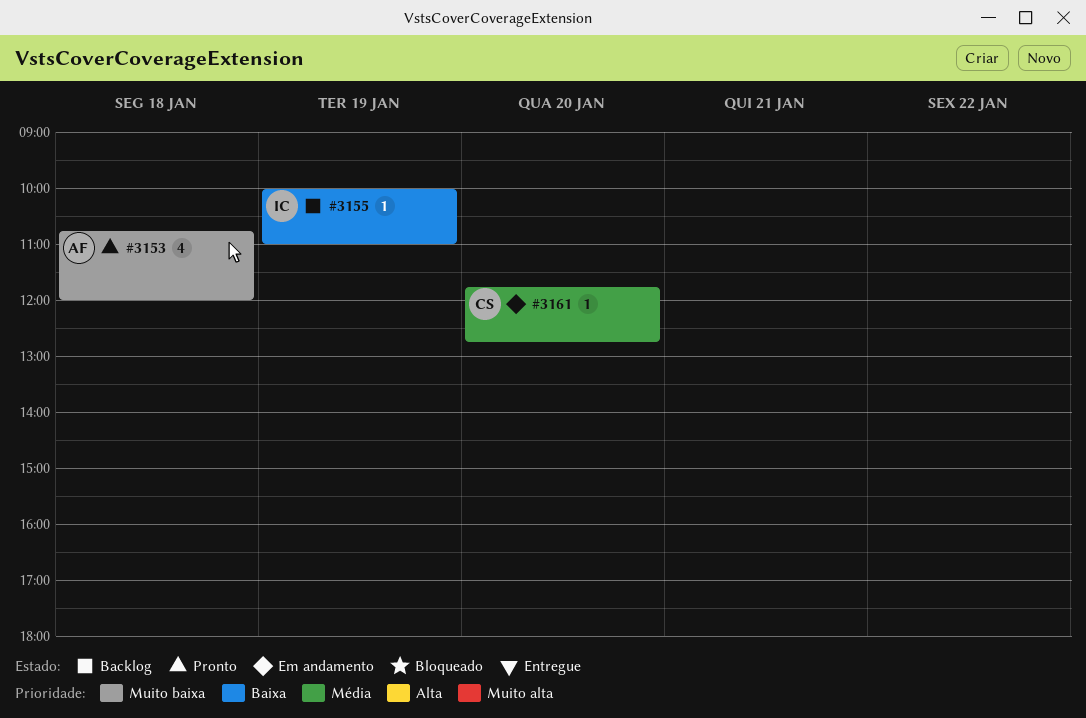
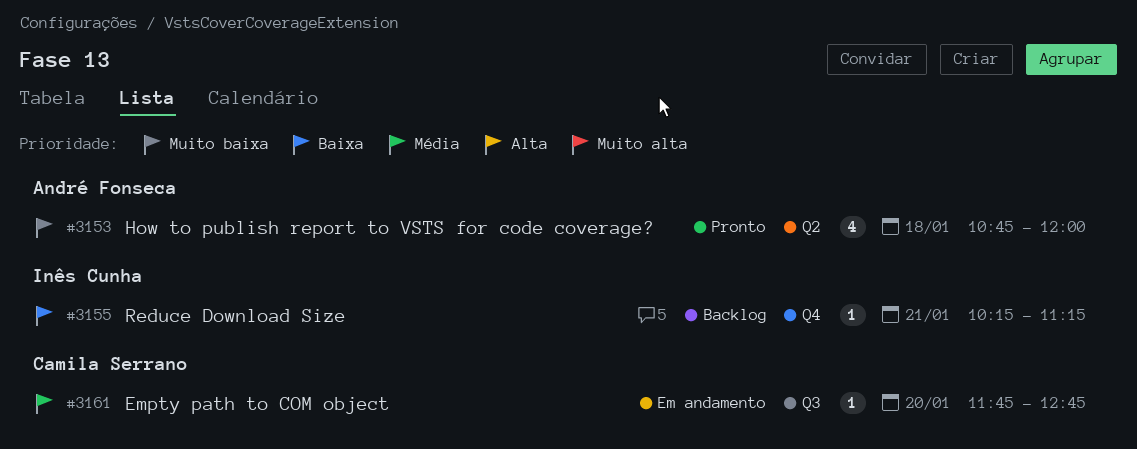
#3155, day: Jan 19 -> Jan 21
#3155, begins: 10:00 -> 10:15
#3155, ends: 11:00 -> 11:15

